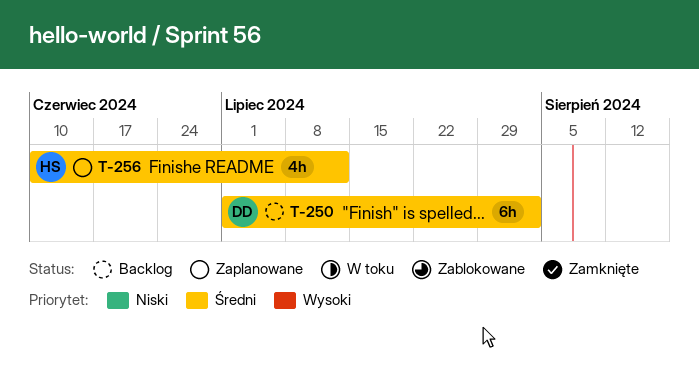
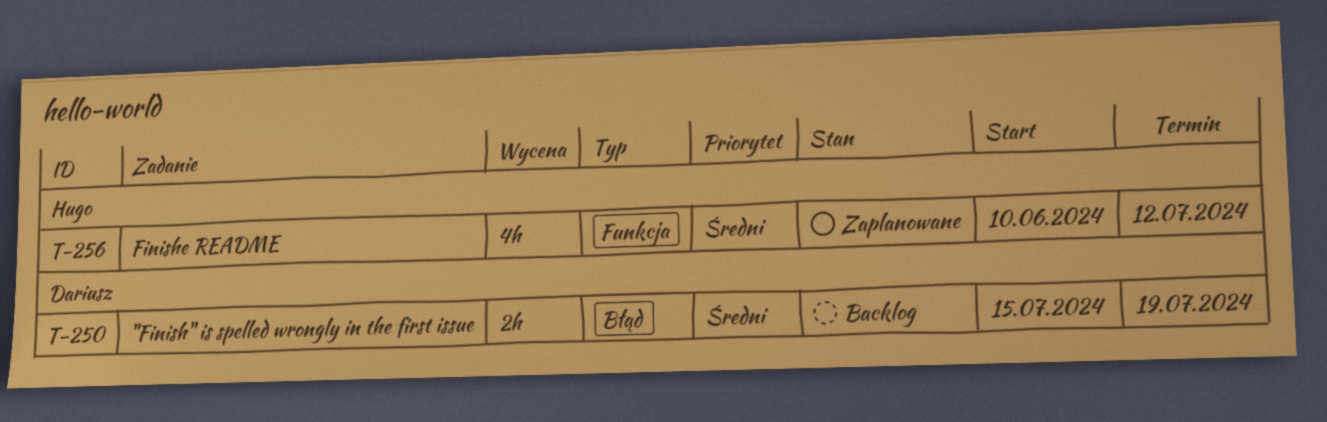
T-250, estimate: 6h -> 2h
T-250, start: Jul 1 -> Jul 15
T-250, due: Aug 2 -> Jul 19

